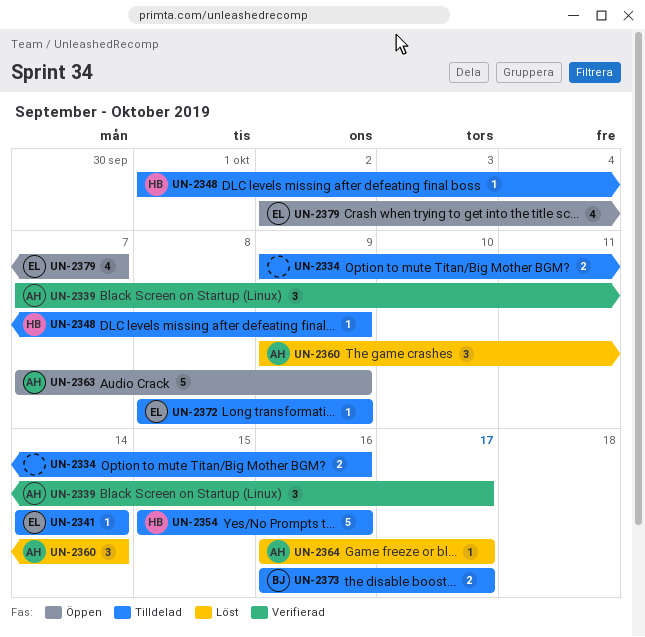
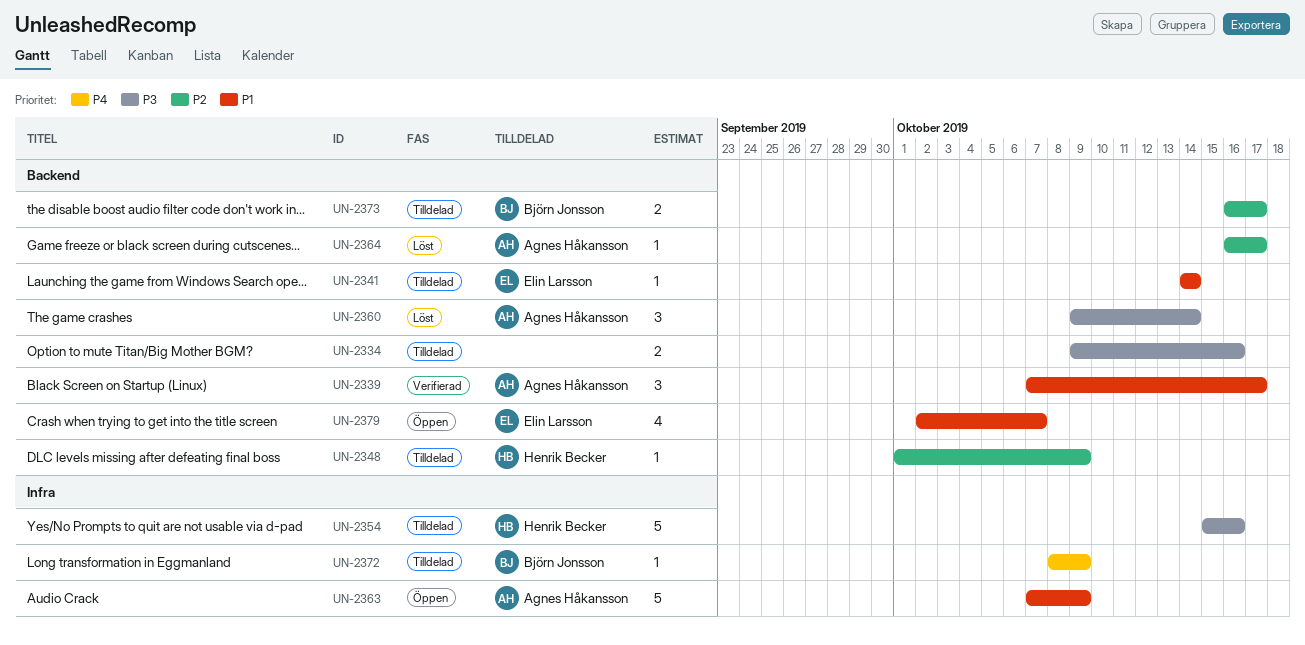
UN-2372, owner: Elin Larsson -> Björn Jonsson

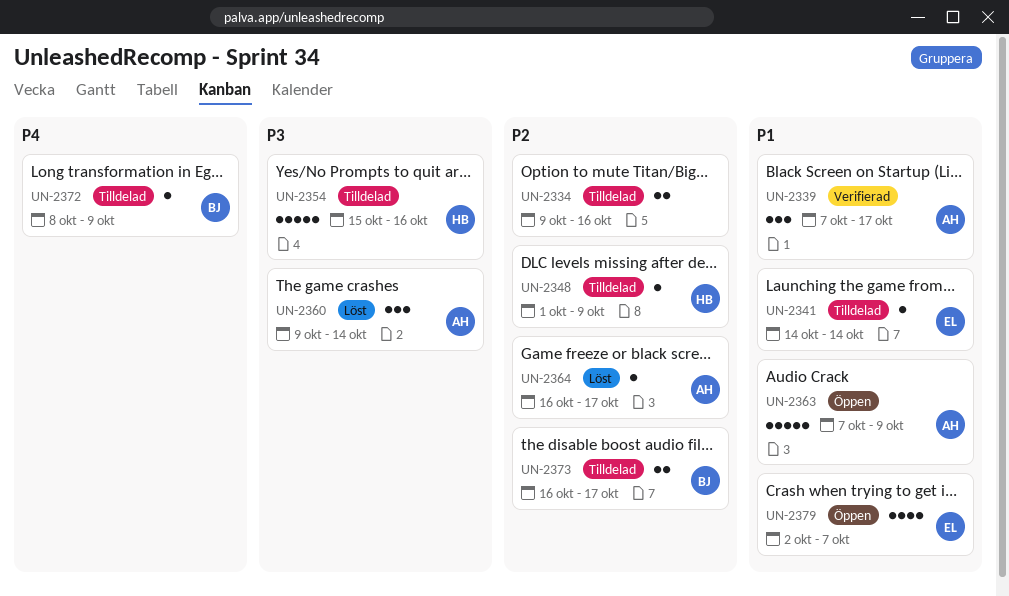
UN-2334, priority: P3 -> P2

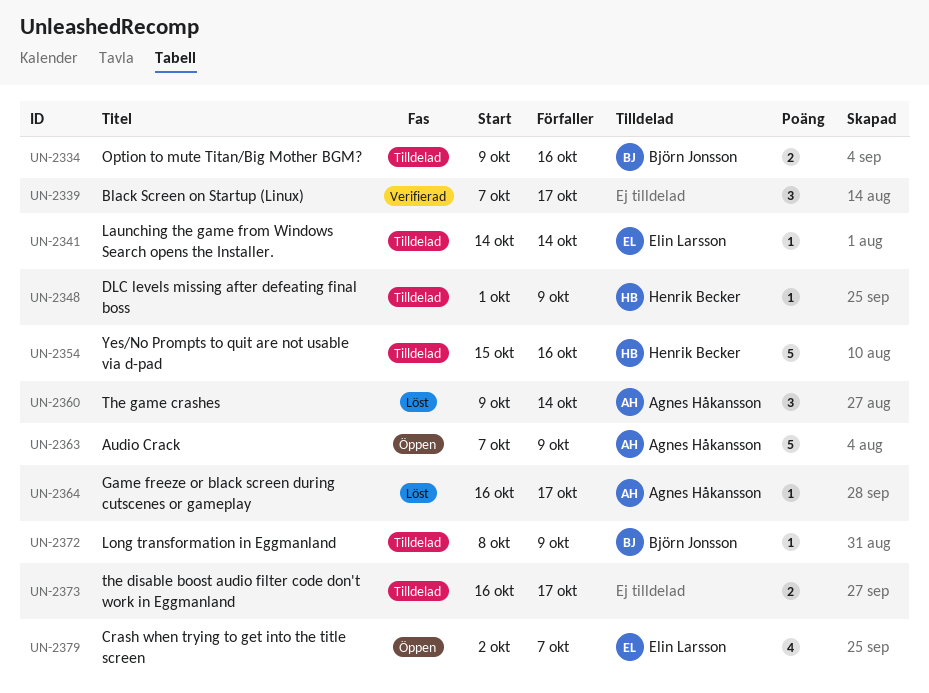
UN-2334, owner: none -> Björn Jonsson
UN-2339, owner: Agnes Håkansson -> none
UN-2373, owner: Björn Jonsson -> none

